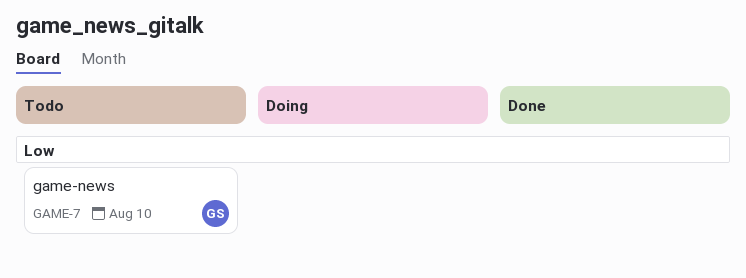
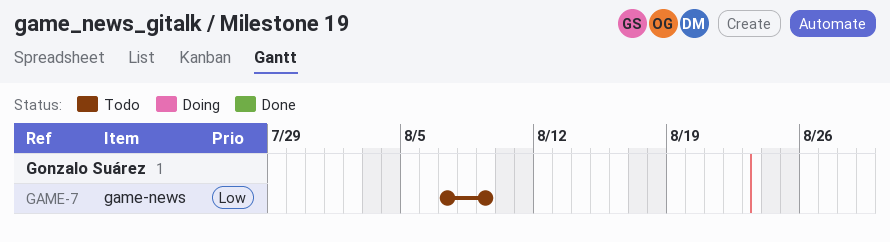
GAME-7, due: Aug 10 -> Aug 9

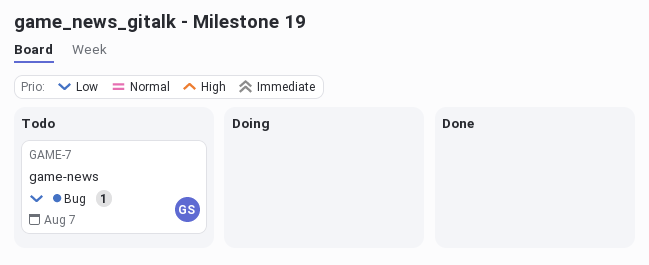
GAME-7, due: Aug 9 -> Aug 7

